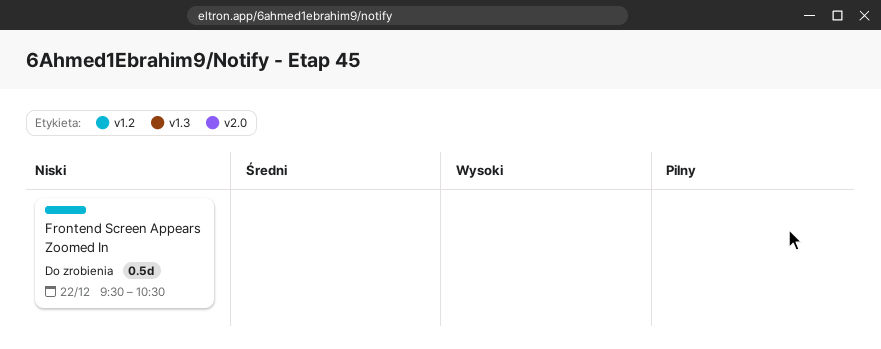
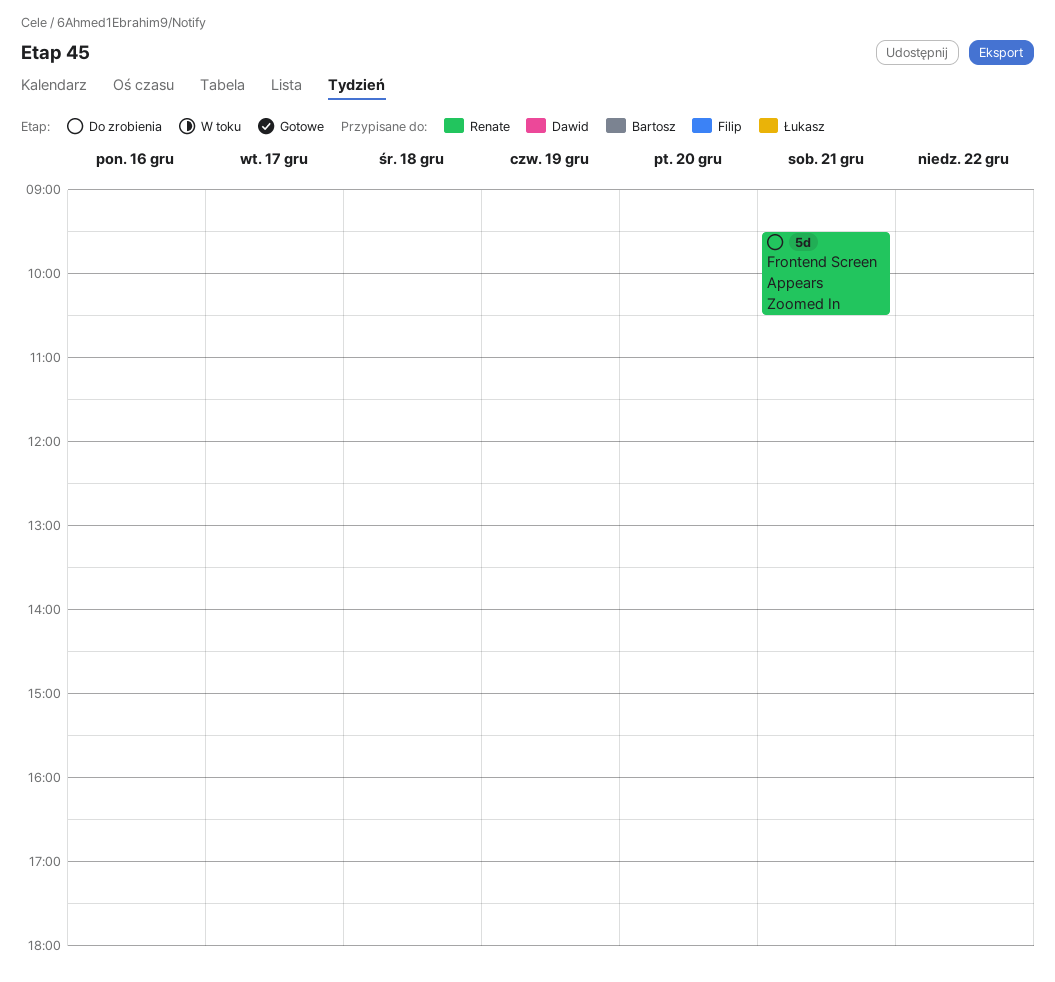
Frontend Screen Appears Zoomed In, estimate: 0.5d -> 5d
Frontend Screen Appears Zoomed In, day: Dec 22 -> Dec 21

